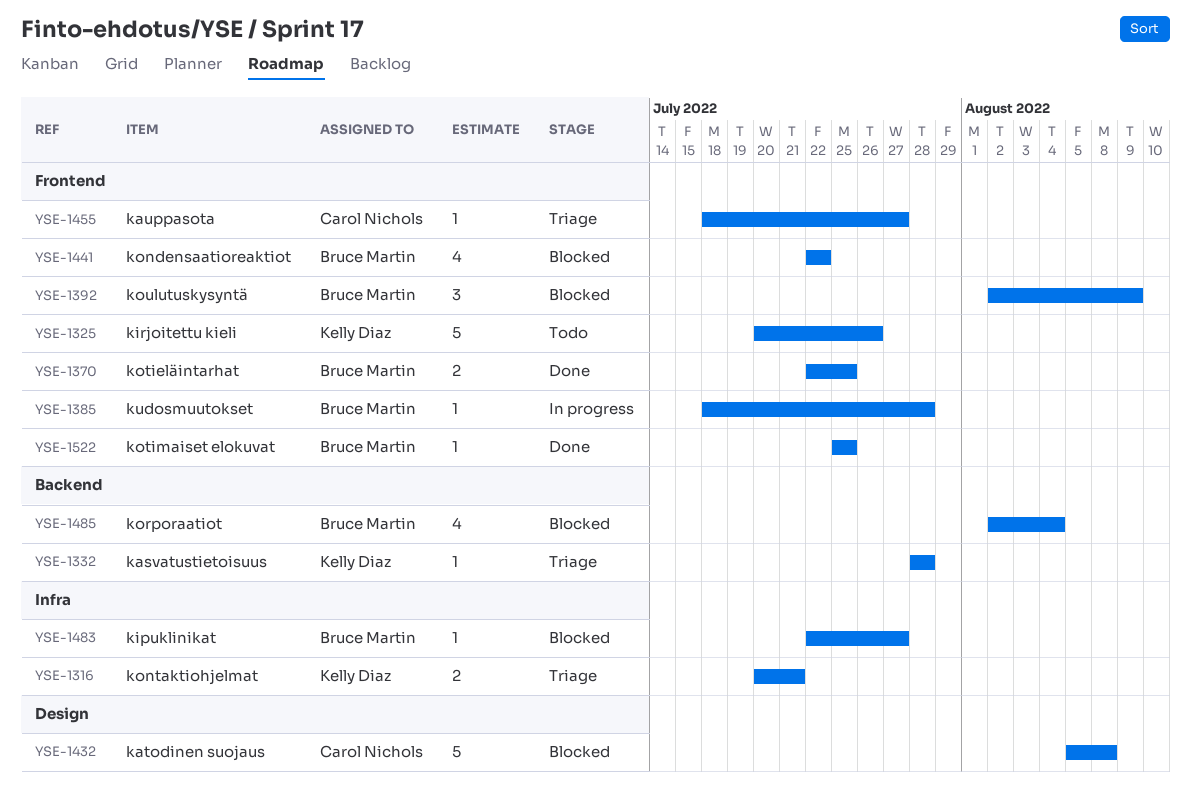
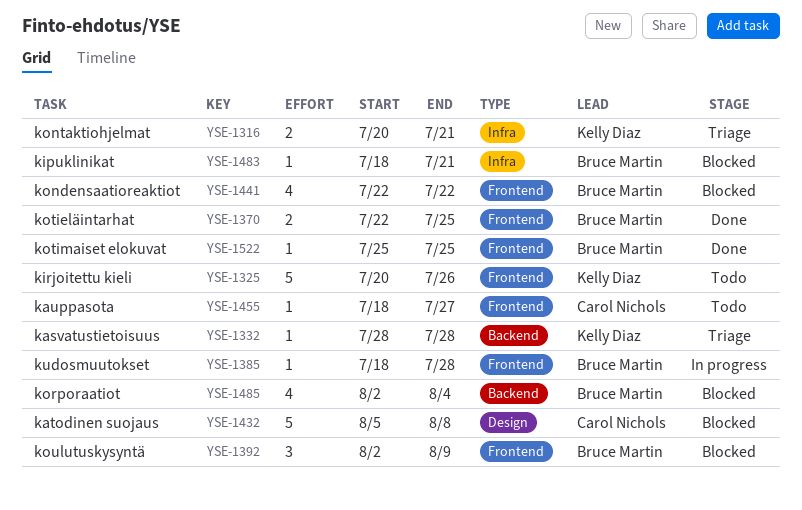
YSE-1455, status: Triage -> Todo
YSE-1483, start: Jul 22 -> Jul 18
YSE-1483, due: Jul 27 -> Jul 21

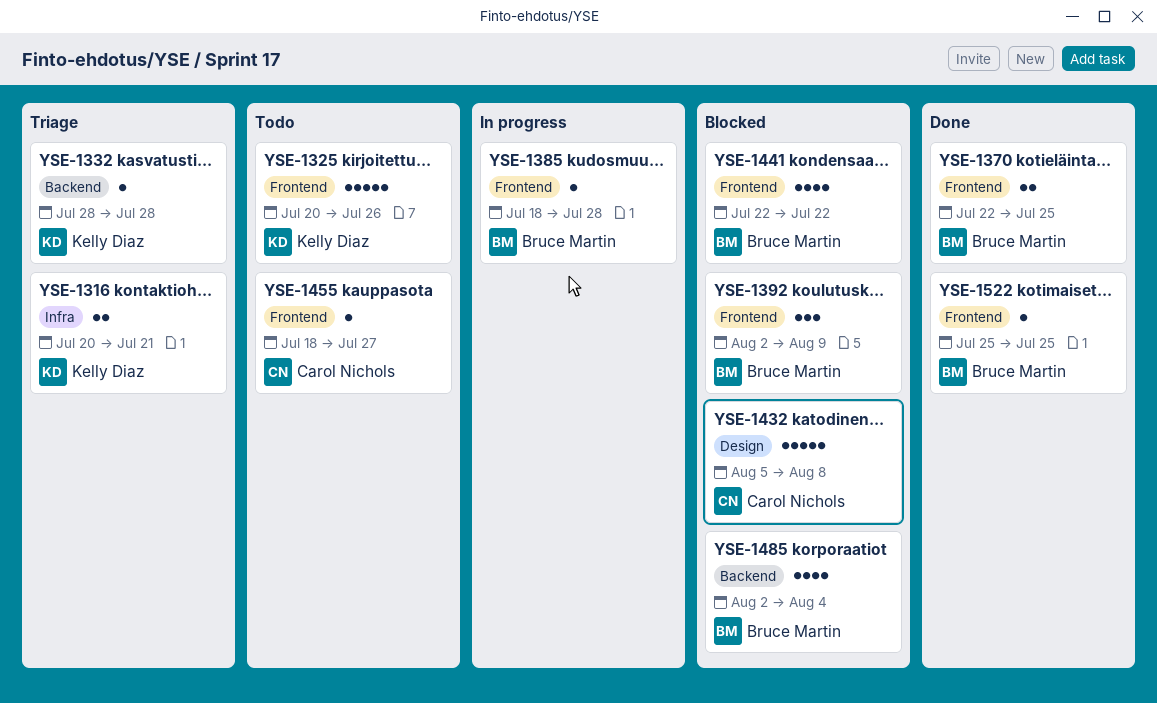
YSE-1483: present -> none

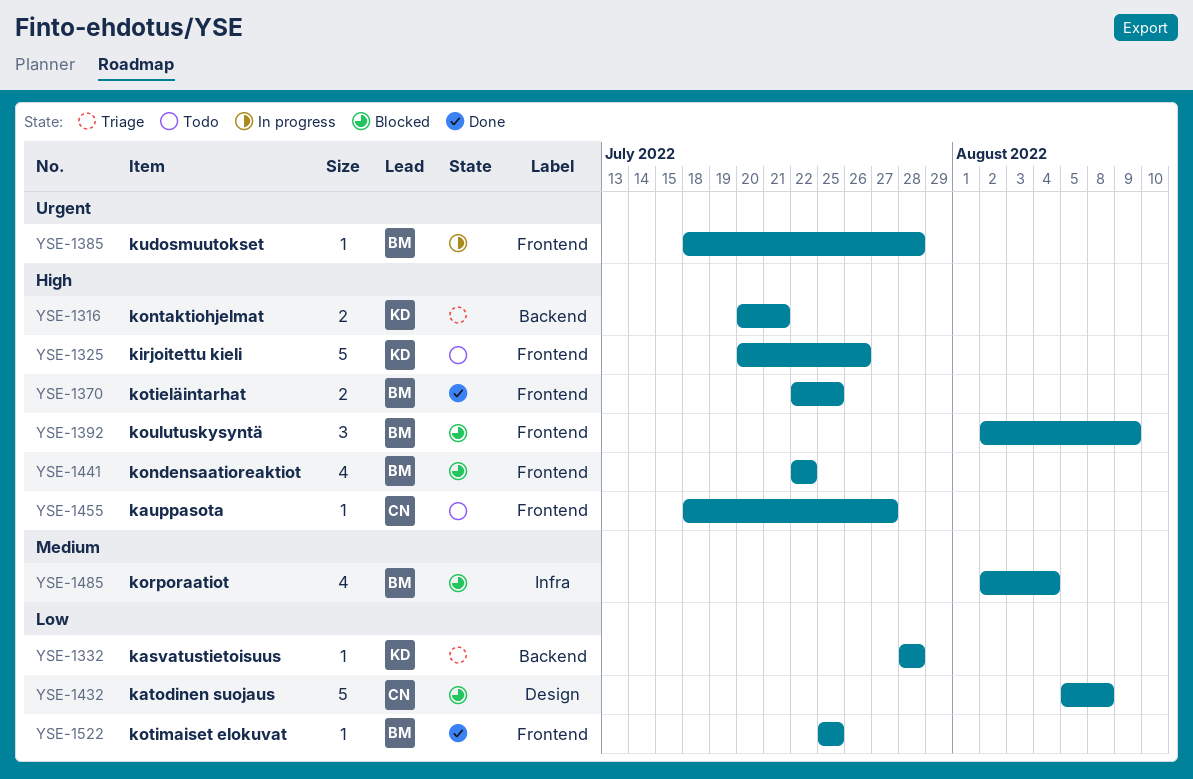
YSE-1316, label: Infra -> Backend
YSE-1485, label: Backend -> Infra

